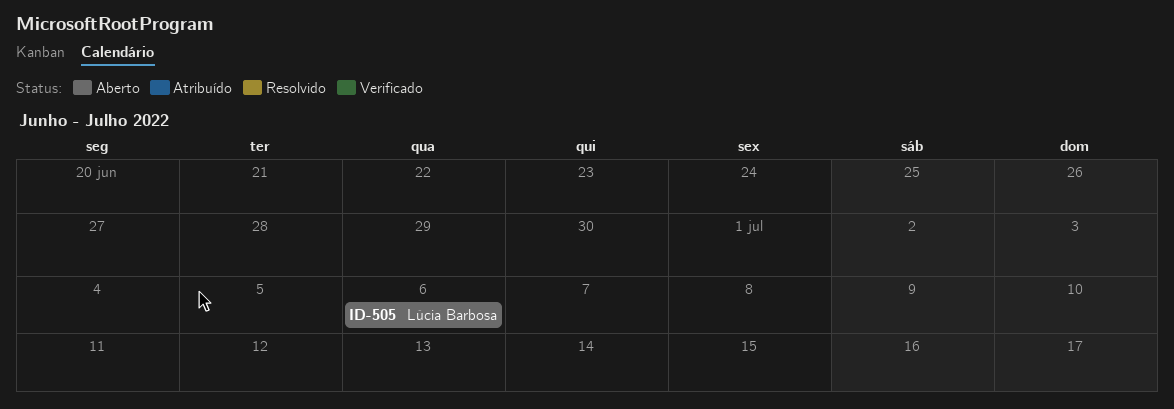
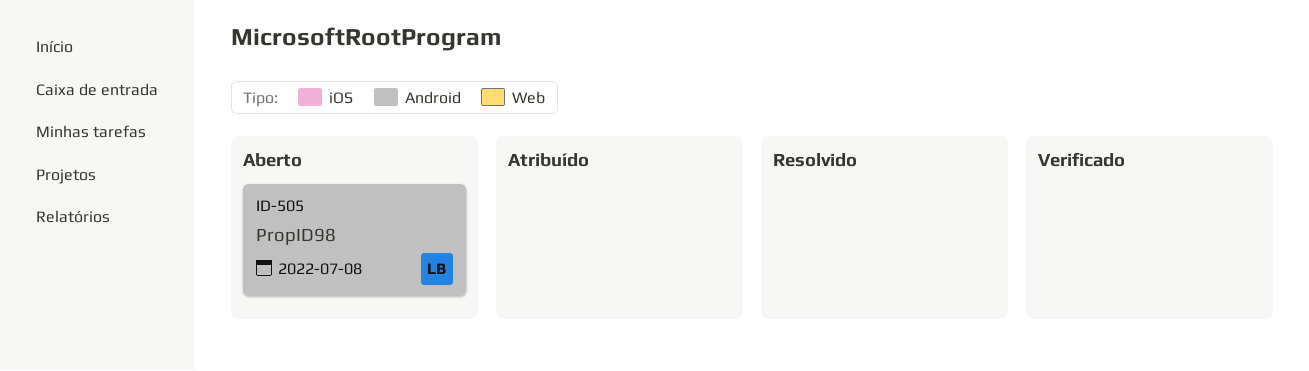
ID-505, due: Jul 6 -> Jul 8

